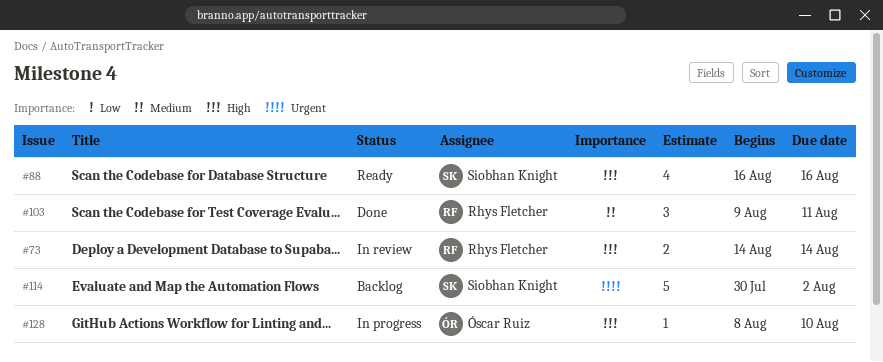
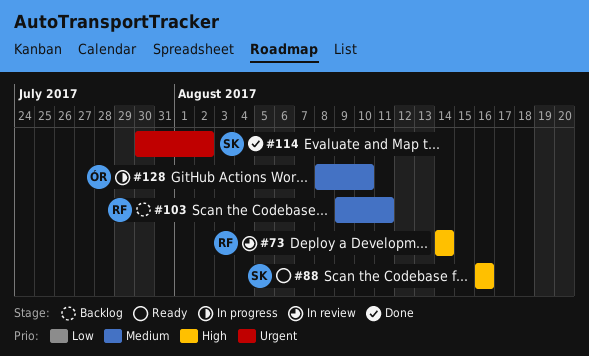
#103, status: Done -> Backlog
#114, status: Backlog -> Done
#128, priority: High -> Medium

